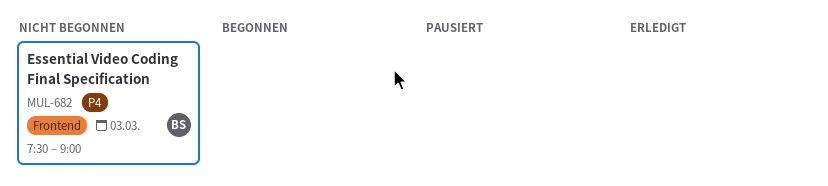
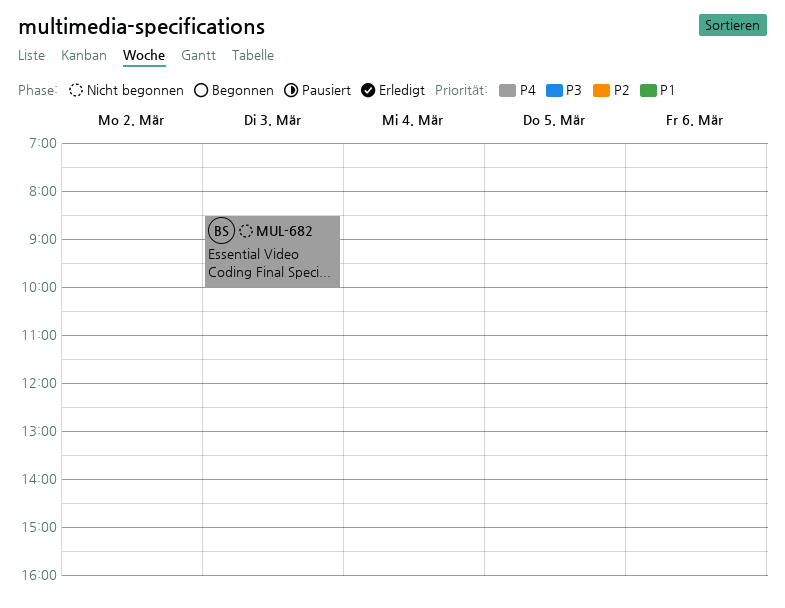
MUL-682, begins: 07:30 -> 08:30
MUL-682, ends: 09:00 -> 10:00

